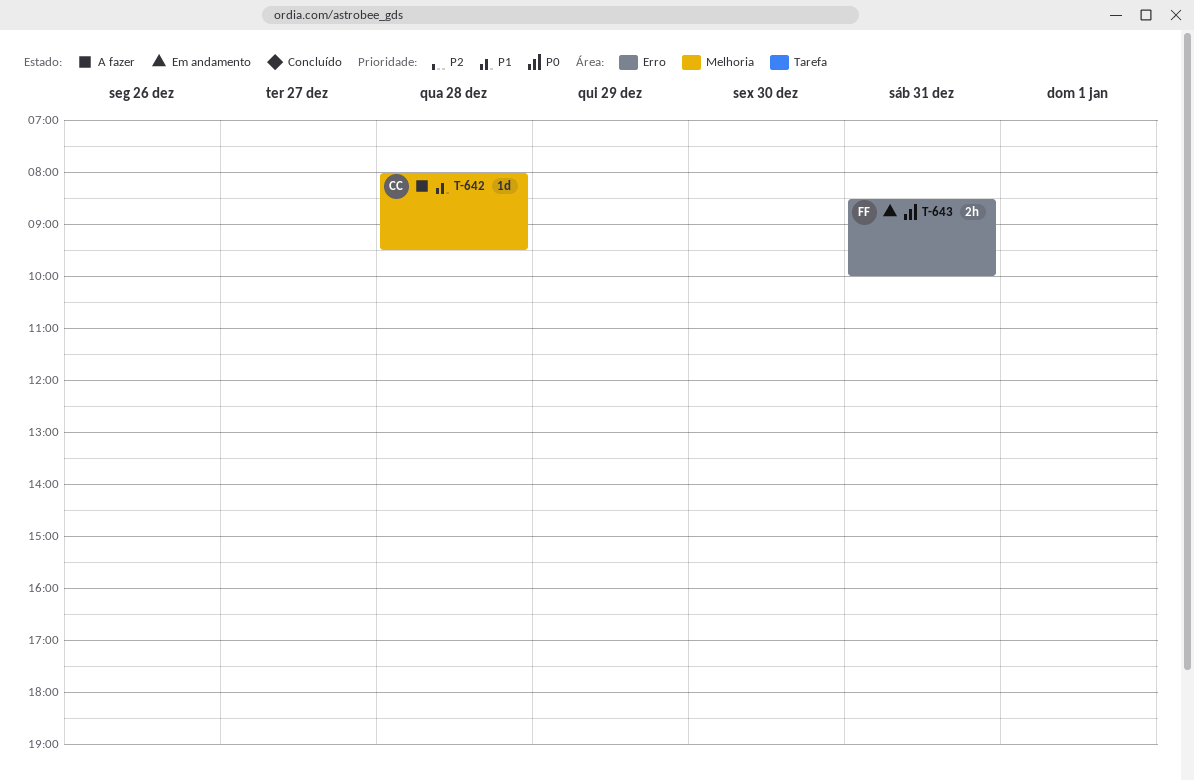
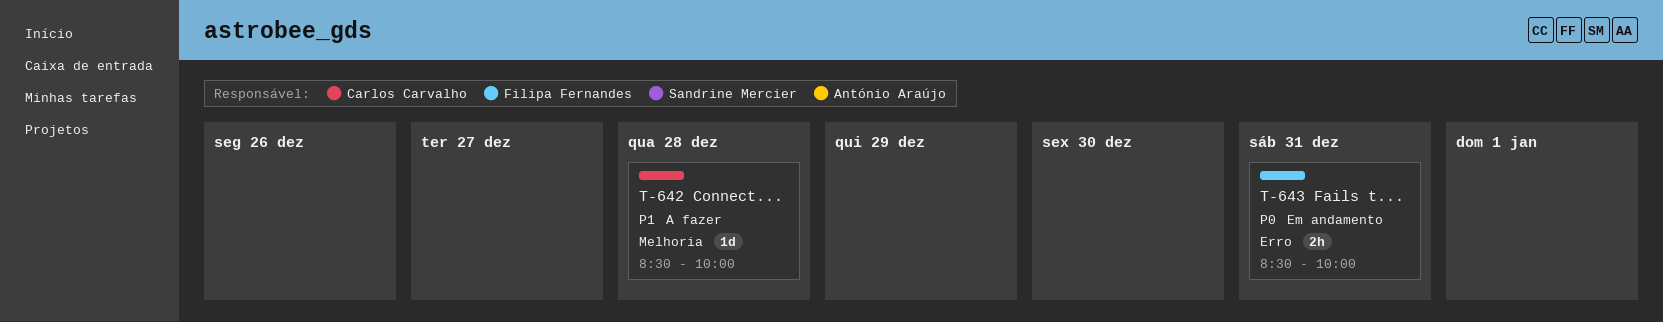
T-642, begins: 08:00 -> 08:30
T-642, ends: 09:30 -> 10:00

